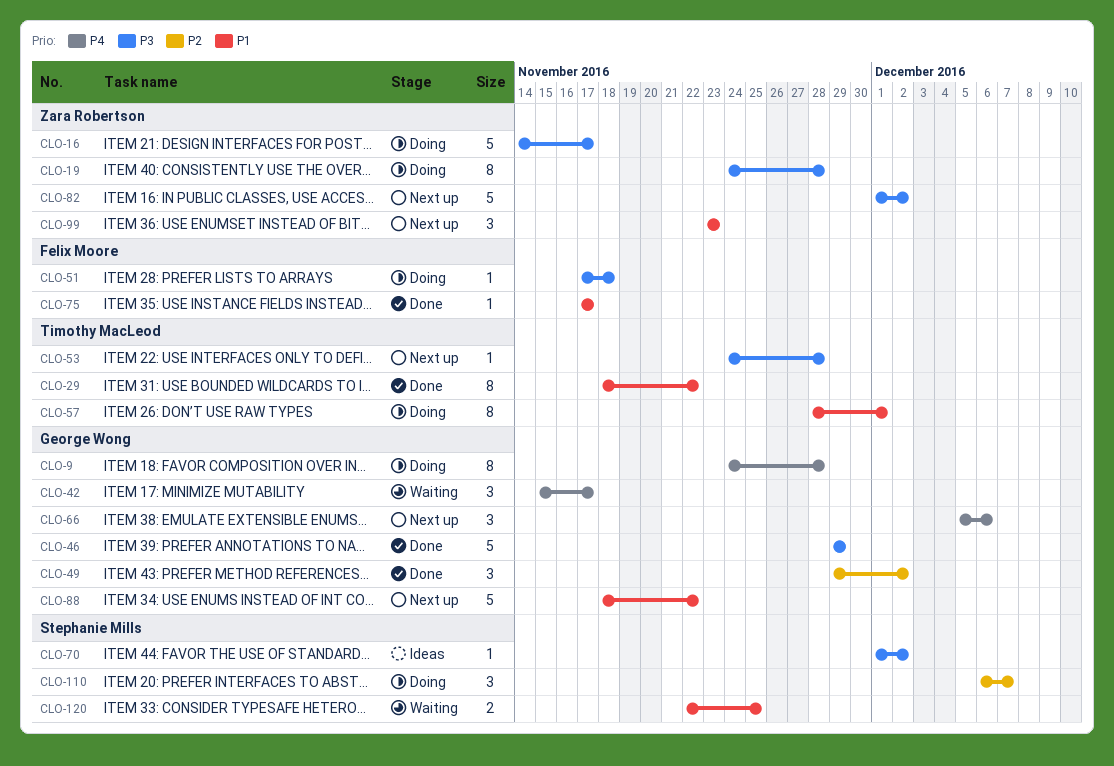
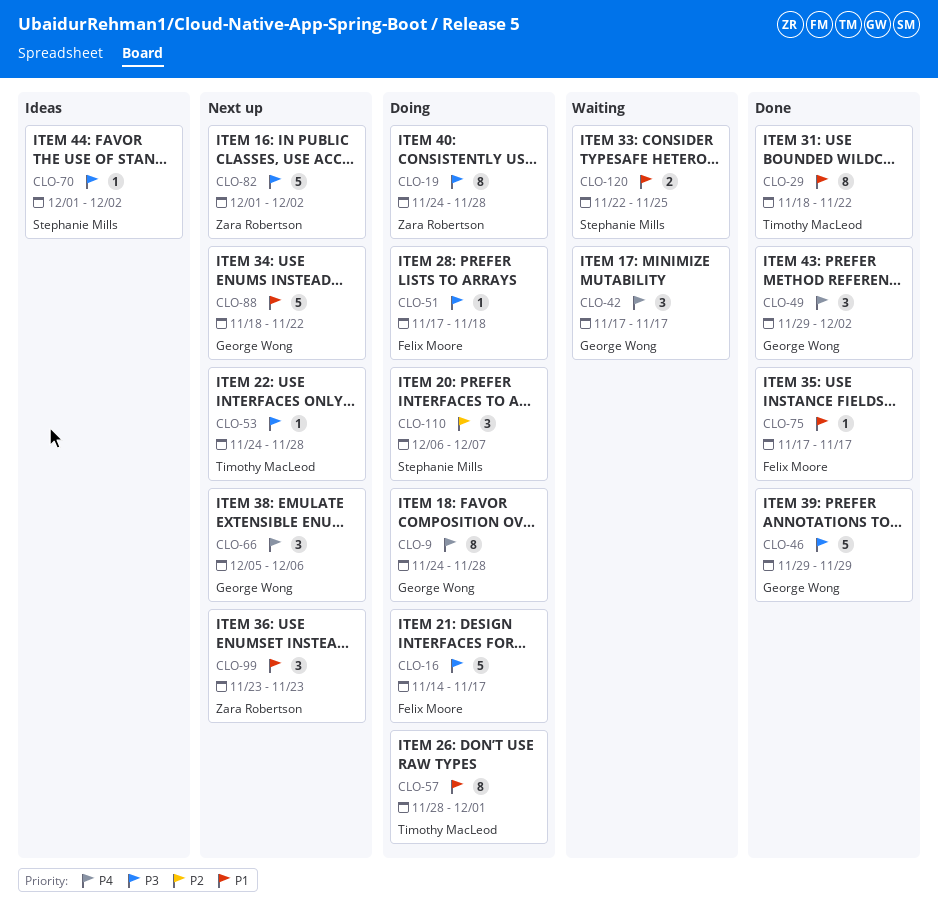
CLO-16, owner: Zara Robertson -> Felix Moore
CLO-42, start: Nov 15 -> Nov 17
CLO-49, priority: P2 -> P4

